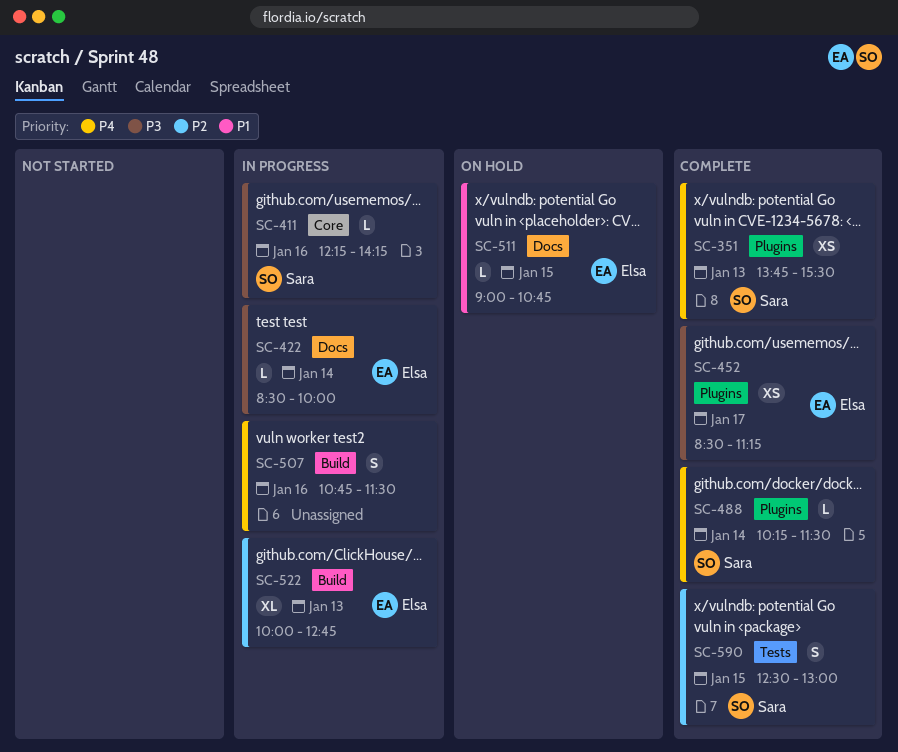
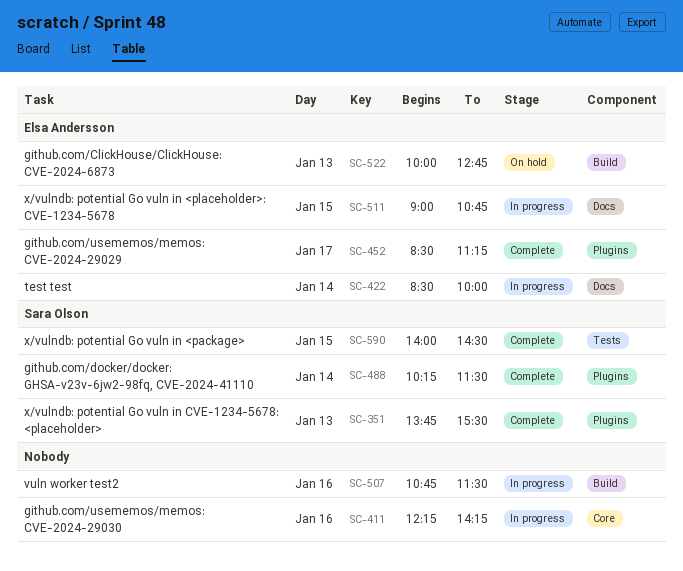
SC-411, owner: Sara Olson -> none
SC-511, status: On hold -> In progress
SC-522, status: In progress -> On hold
SC-590, begins: 12:30 -> 14:00
SC-590, ends: 13:00 -> 14:30

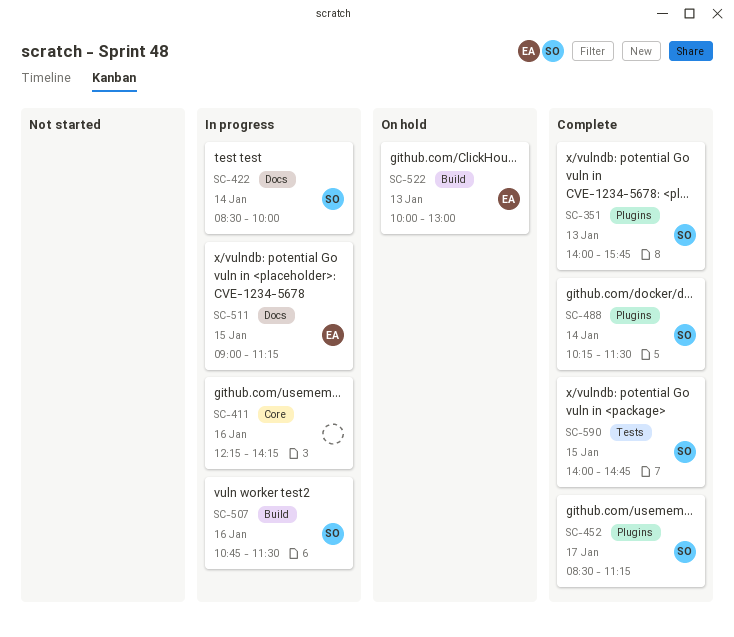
SC-351, begins: 13:45 -> 14:00
SC-351, ends: 15:30 -> 15:45
SC-422, owner: Elsa Andersson -> Sara Olson
SC-452, owner: Elsa Andersson -> Sara Olson
SC-507, owner: none -> Sara Olson
SC-511, ends: 10:45 -> 11:15
SC-522, ends: 12:45 -> 13:00
SC-590, ends: 14:30 -> 14:45

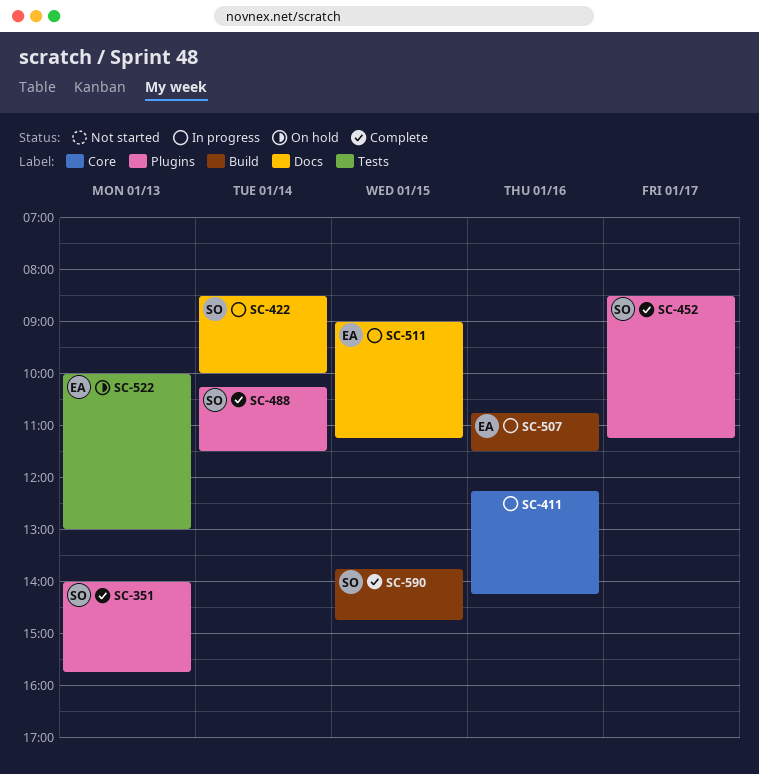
SC-507, owner: SO -> EA
SC-522, label: Build -> Tests
SC-590, label: Tests -> Build
SC-590, begins: 14:00 -> 13:45

